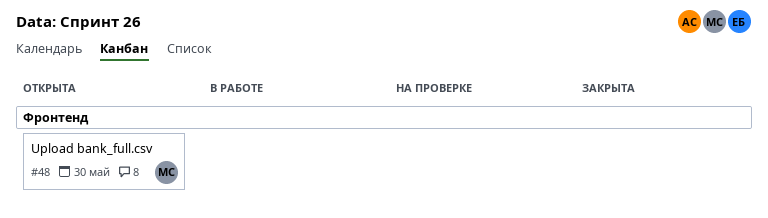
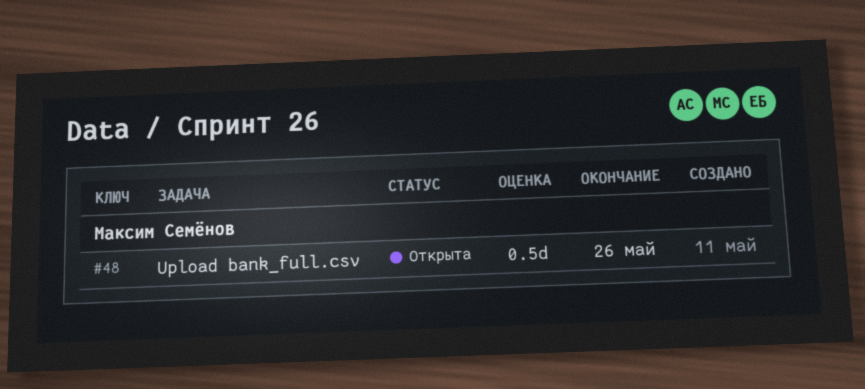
#48, due: May 30 -> May 26

